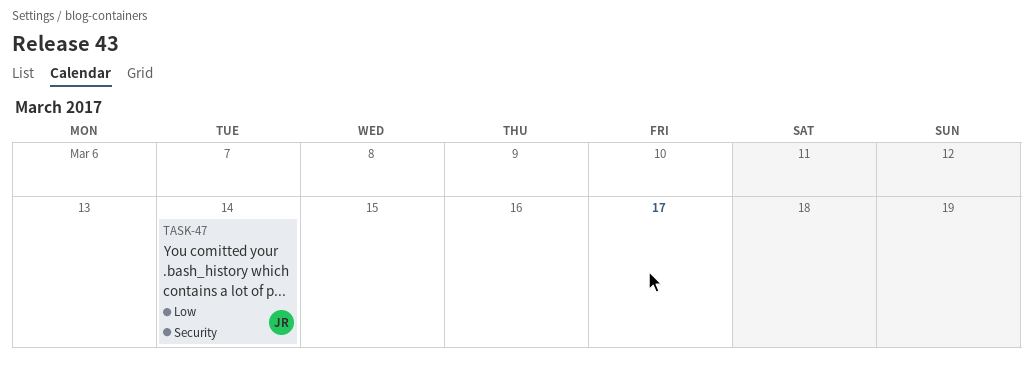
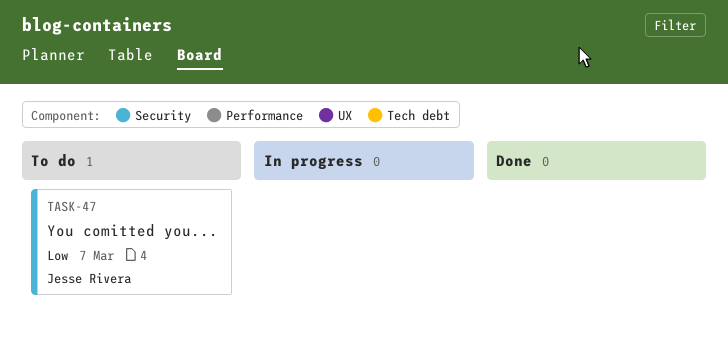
TASK-47, due: Mar 14 -> Mar 7

